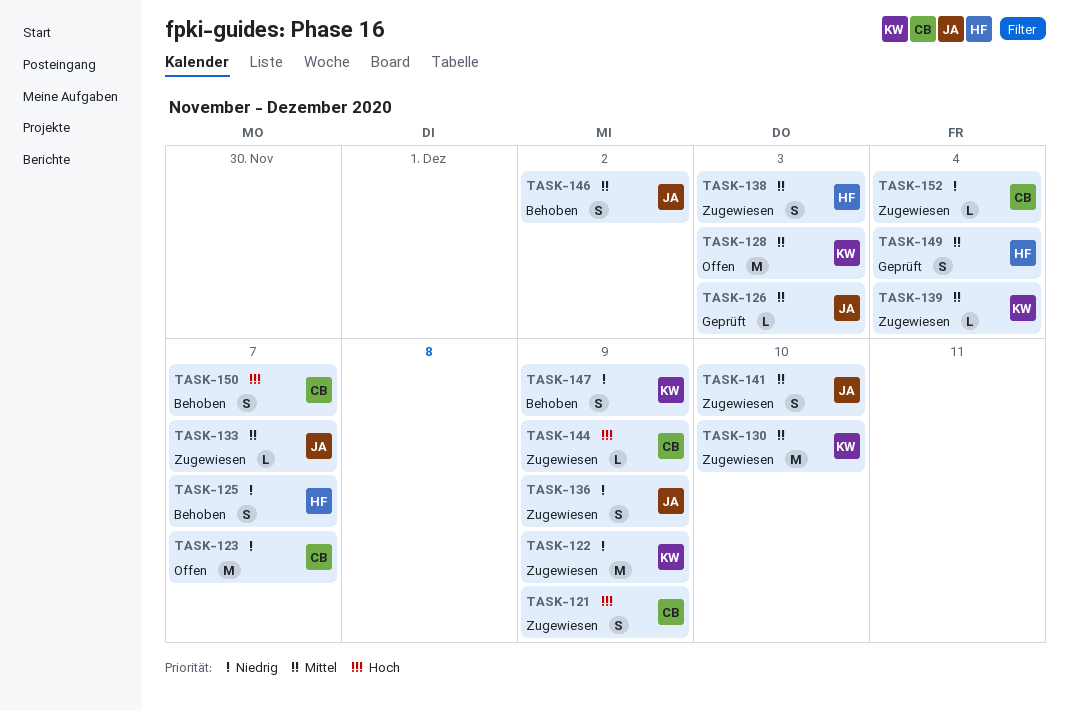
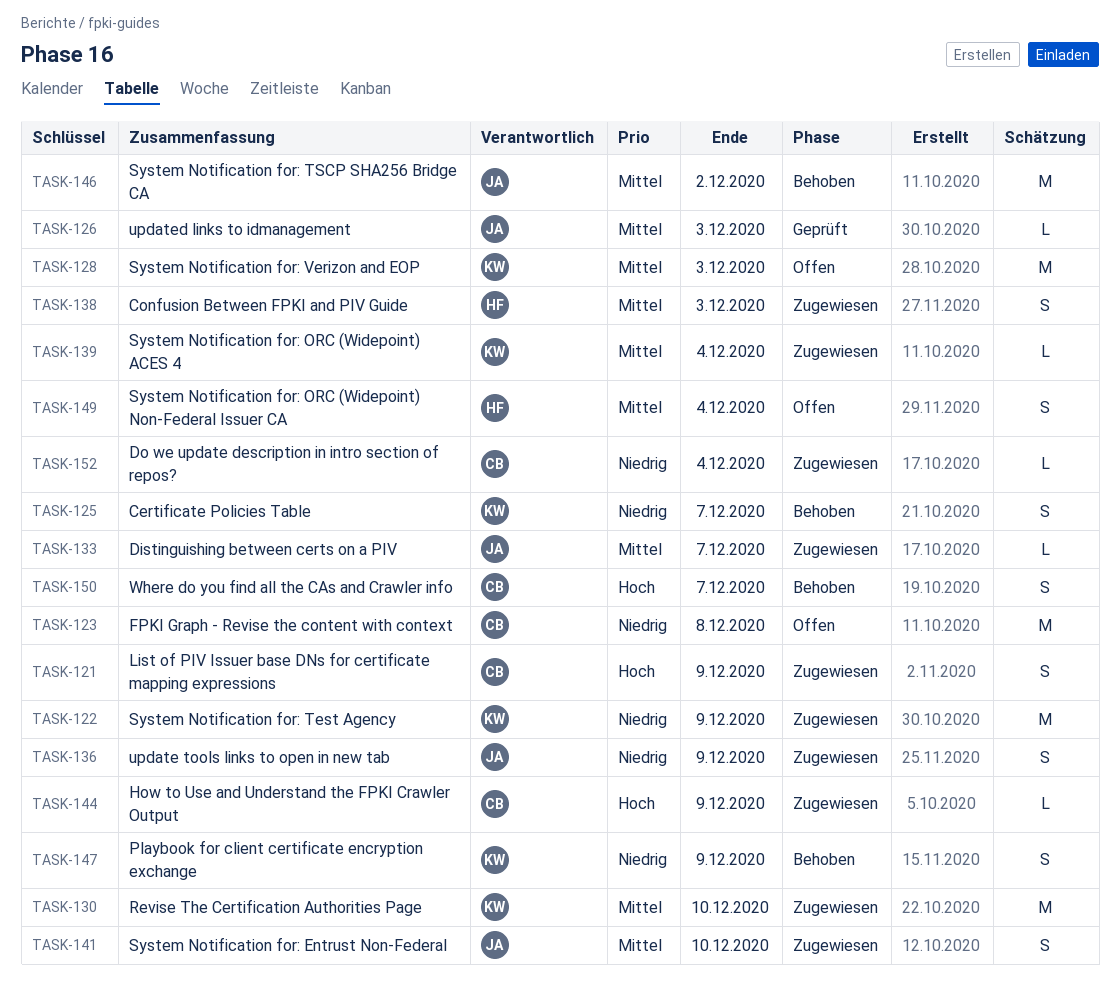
TASK-123, due: Dec 7 -> Dec 8
TASK-125, owner: HF -> KW
TASK-146, estimate: S -> M
TASK-149, status: Geprüft -> Offen

